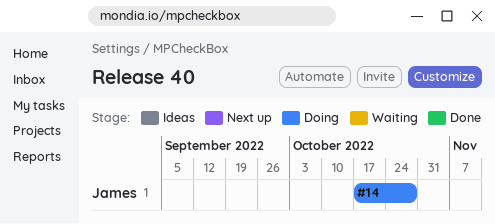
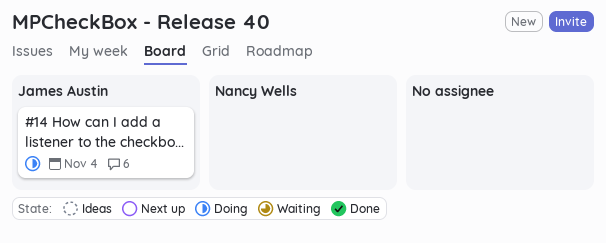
#14, due: Oct 28 -> Nov 4

